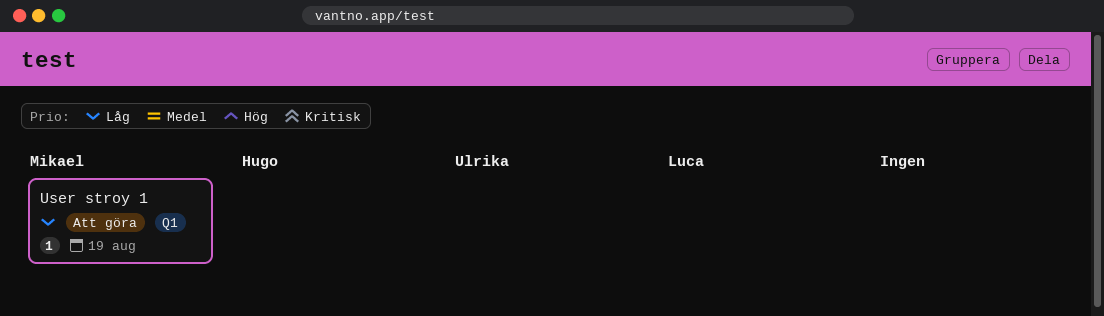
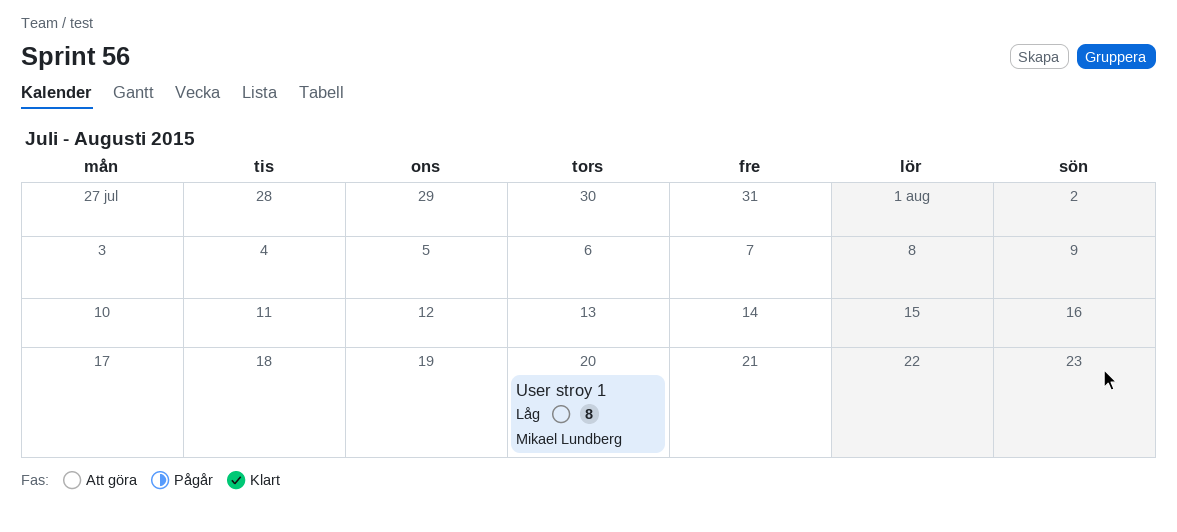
User stroy 1, estimate: 1 -> 8
User stroy 1, due: Aug 19 -> Aug 20

